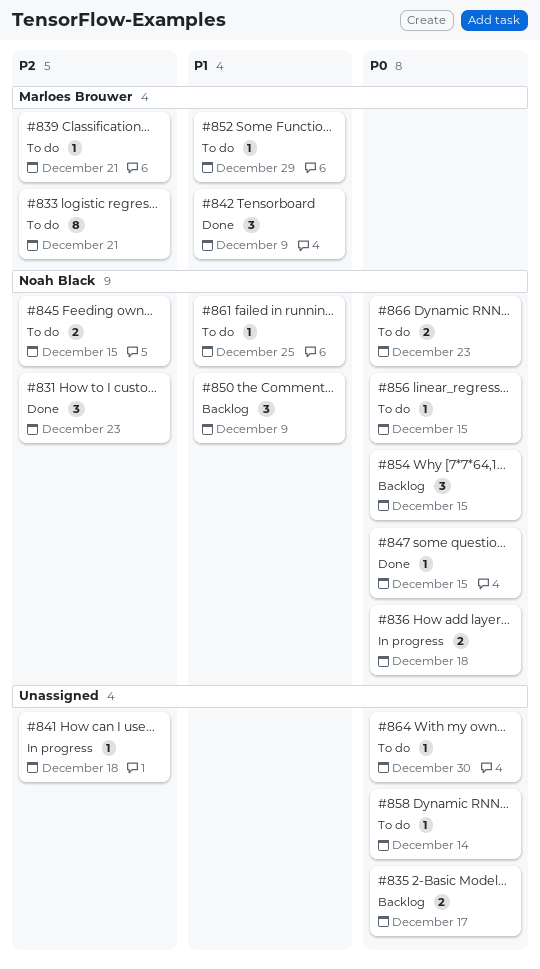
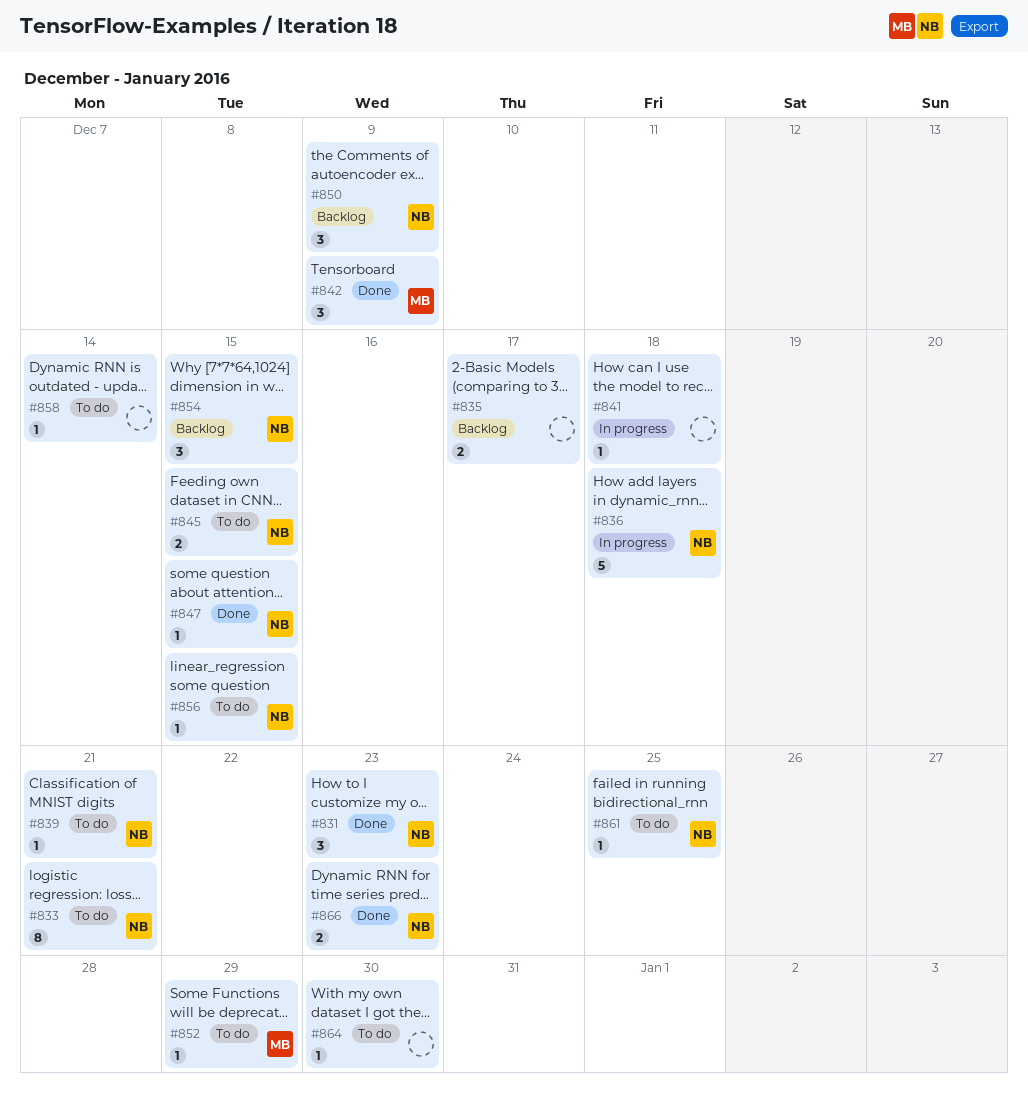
#833, owner: Marloes Brouwer -> Noah Black
#836, estimate: 2 -> 5
#839, owner: Marloes Brouwer -> Noah Black
#866, status: To do -> Done

